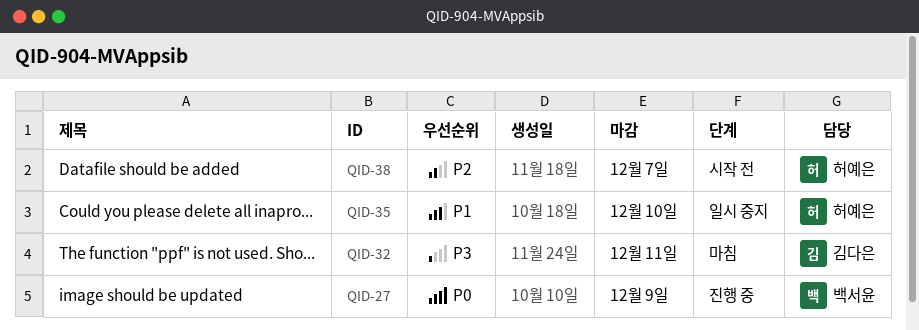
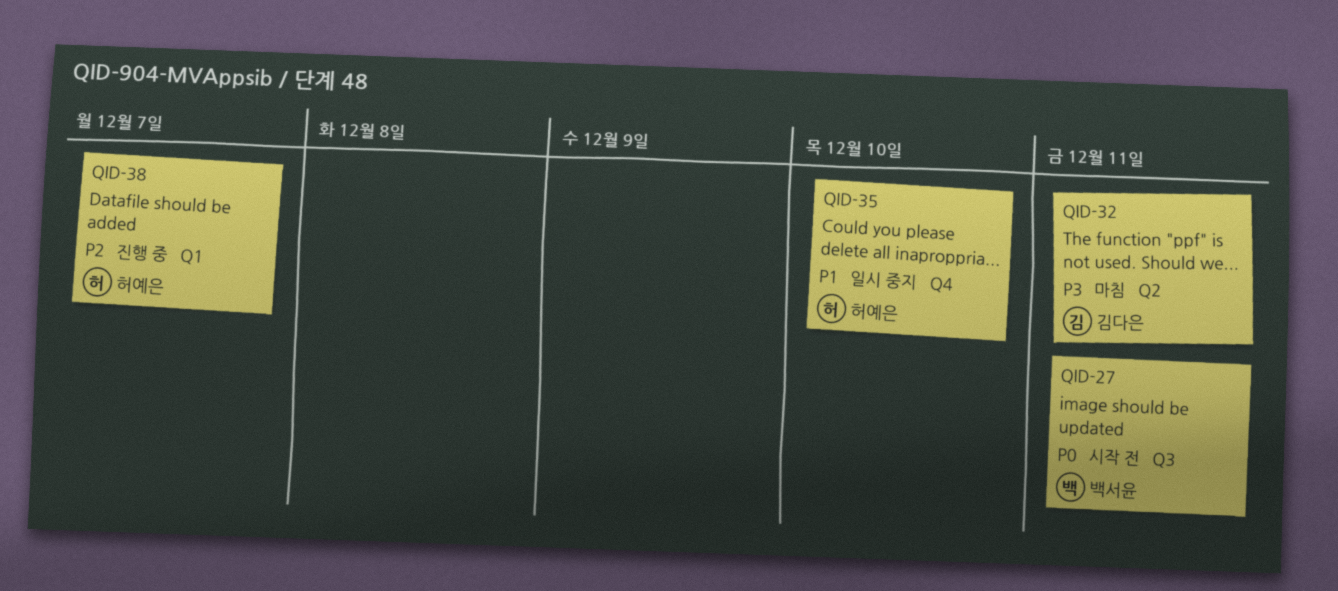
QID-27, status: 진행 중 -> 시작 전
QID-27, due: Dec 9 -> Dec 11
QID-38, status: 시작 전 -> 진행 중

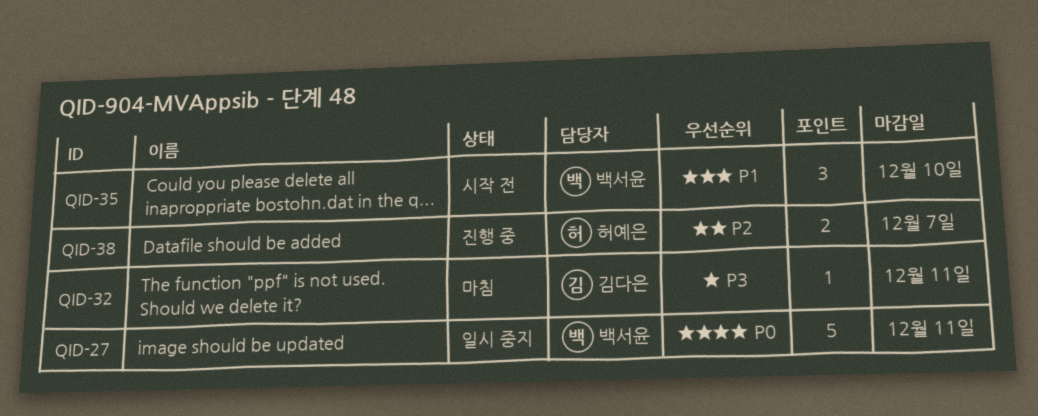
QID-27, status: 시작 전 -> 일시 중지
QID-35, status: 일시 중지 -> 시작 전
QID-35, owner: 허예은 -> 백서윤

